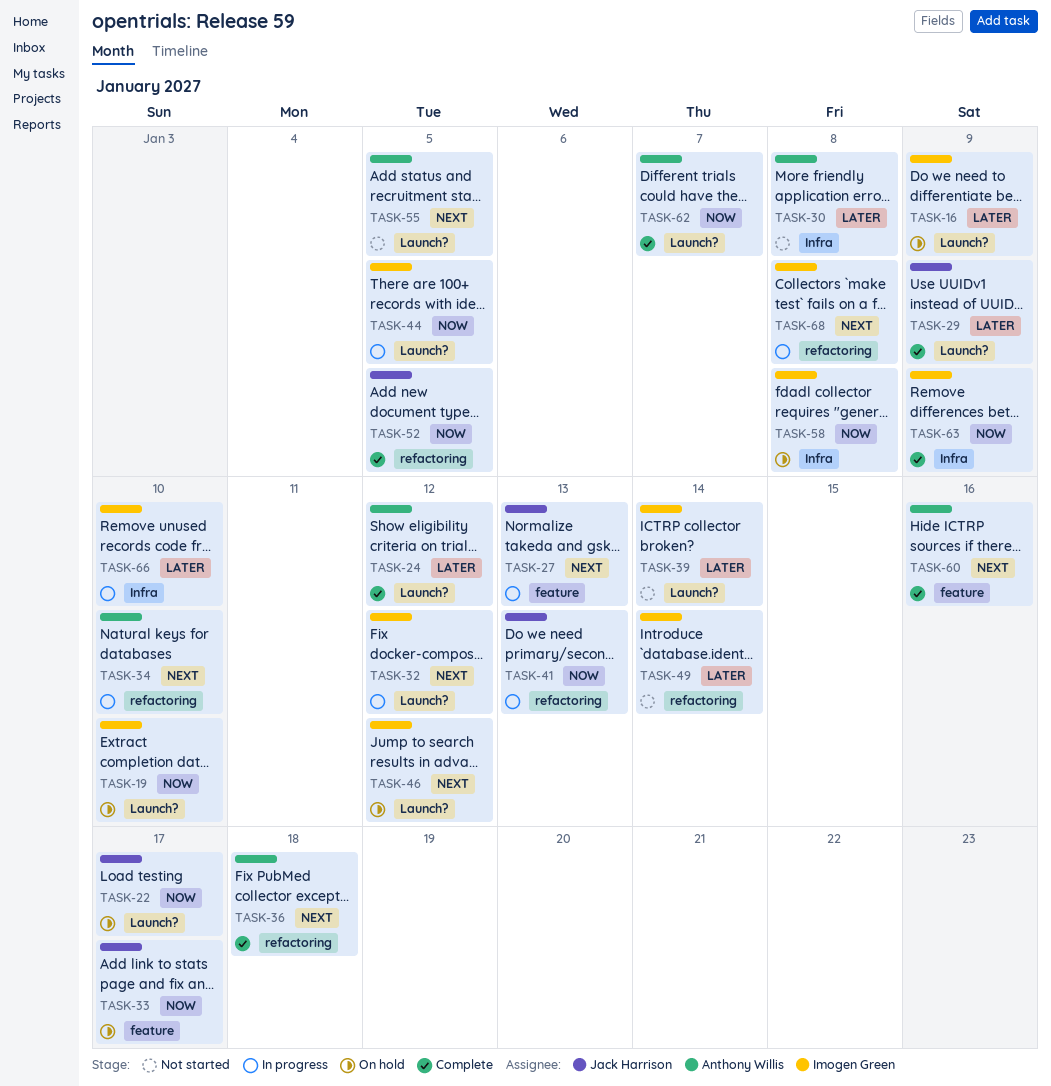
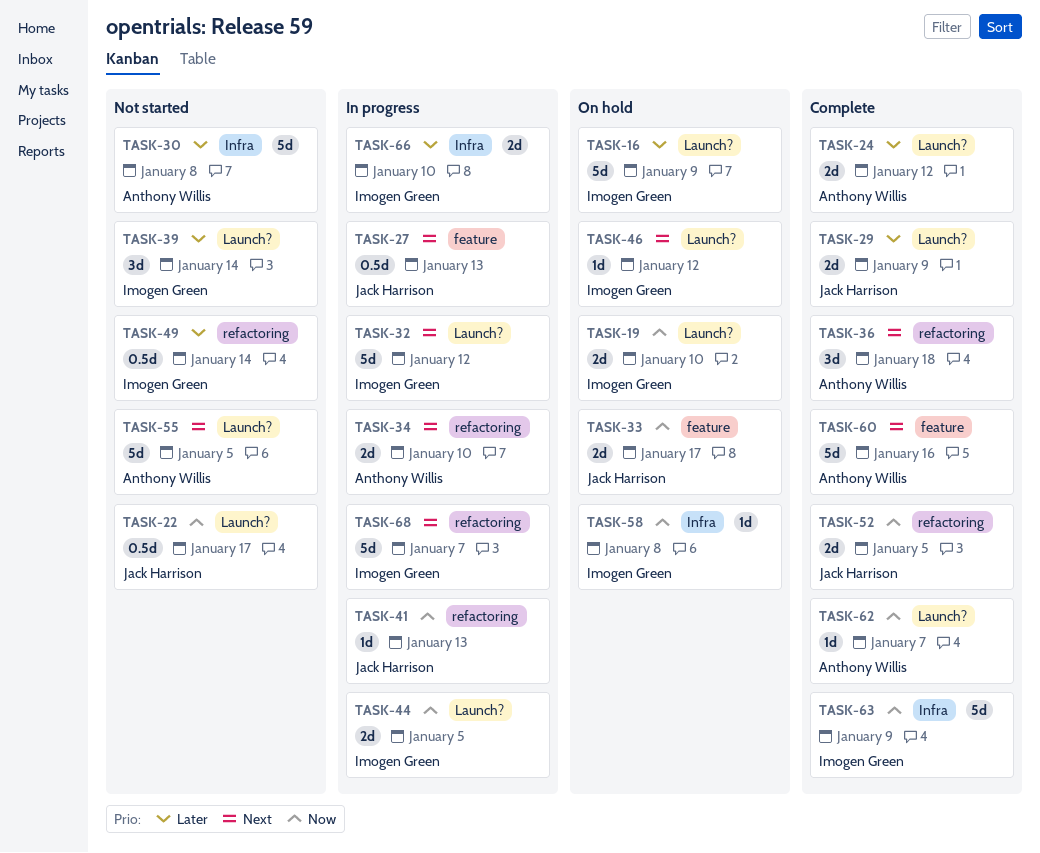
TASK-22, status: On hold -> Not started
TASK-68, due: Jan 8 -> Jan 7

